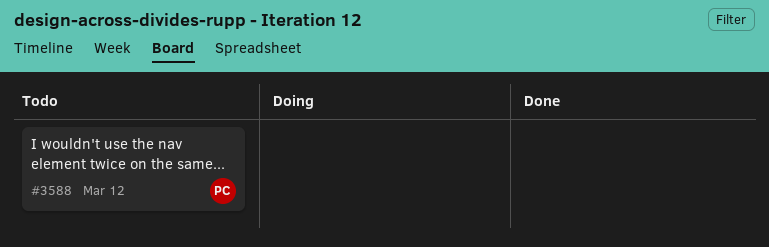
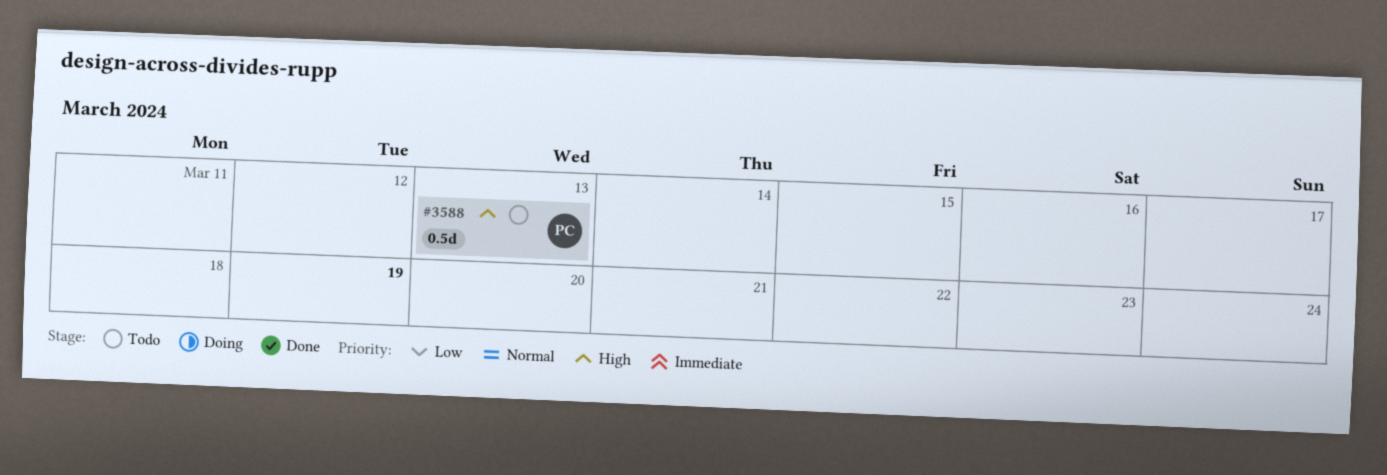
#3588, due: Mar 12 -> Mar 13

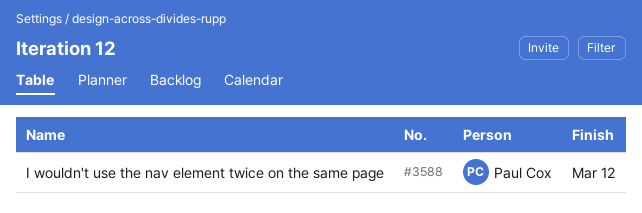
#3588, due: Mar 13 -> Mar 12

